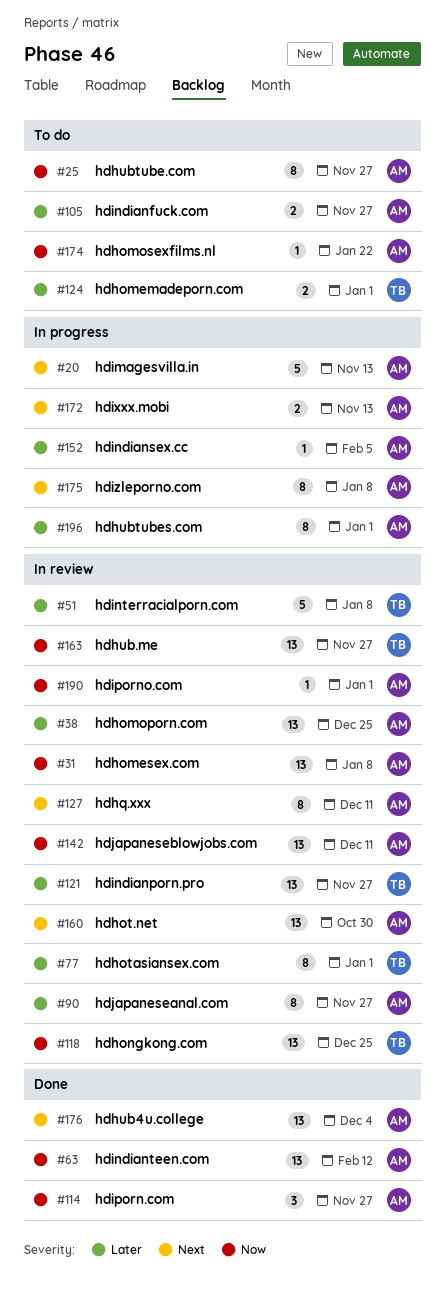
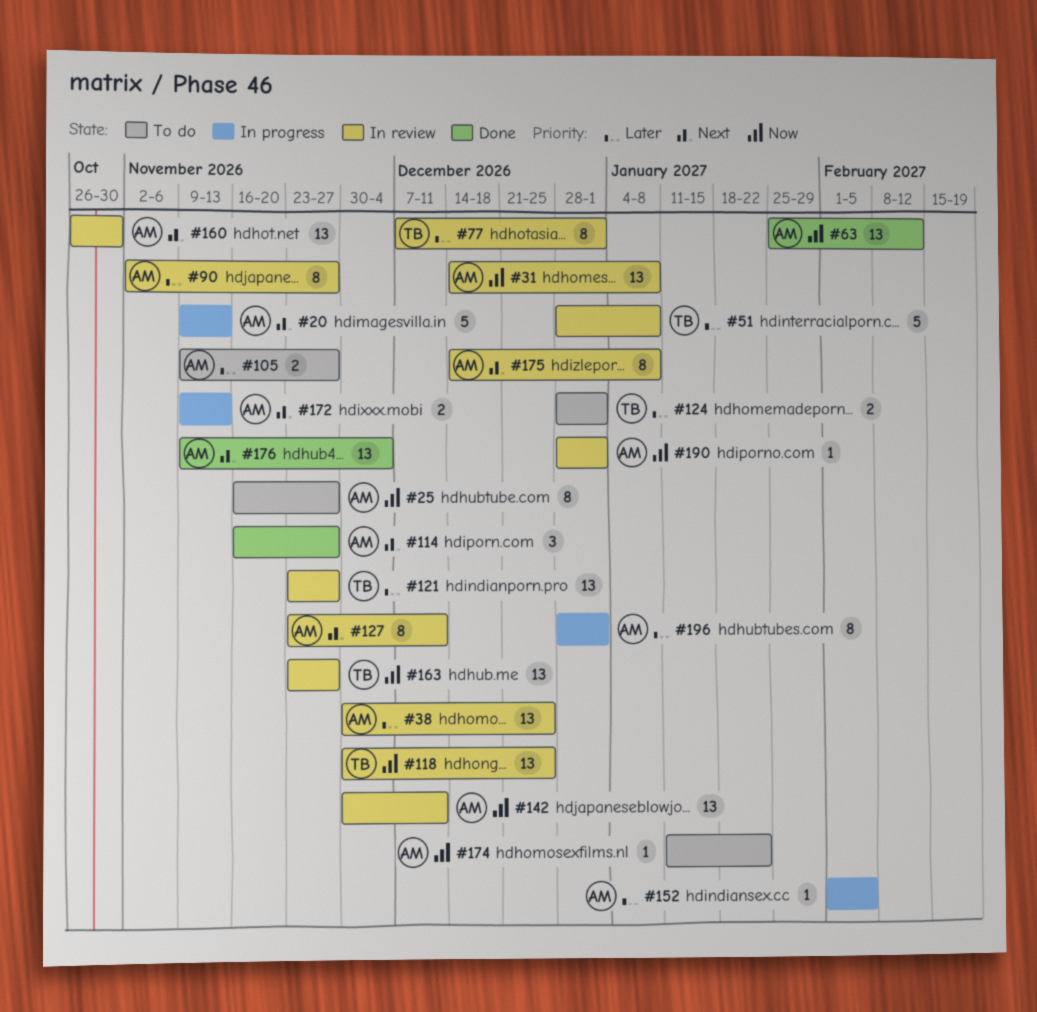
#114, priority: Now -> Next
#175, status: In progress -> In review

